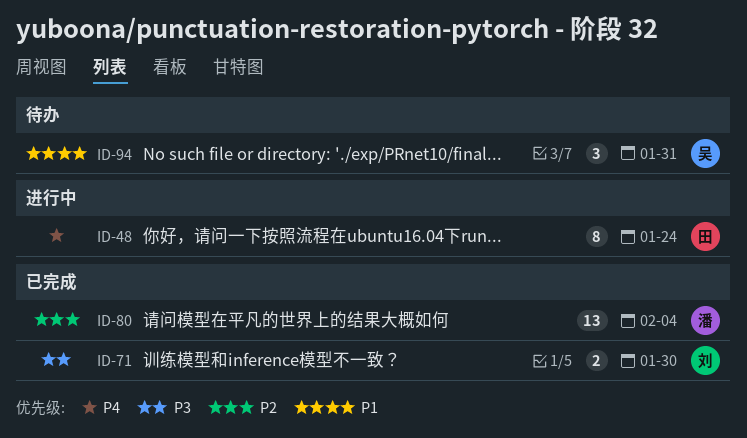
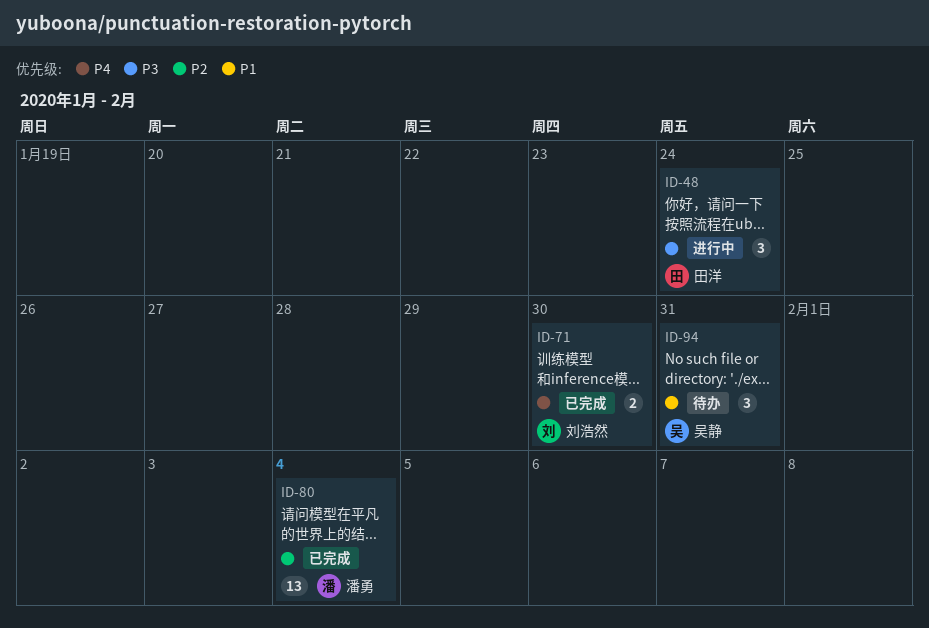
ID-48, priority: P4 -> P3
ID-48, estimate: 8 -> 3
ID-71, priority: P3 -> P4

